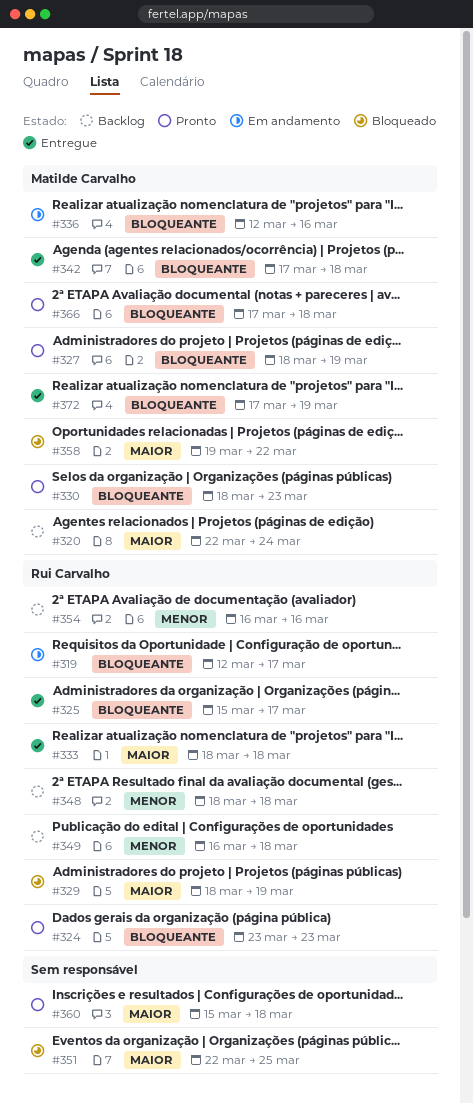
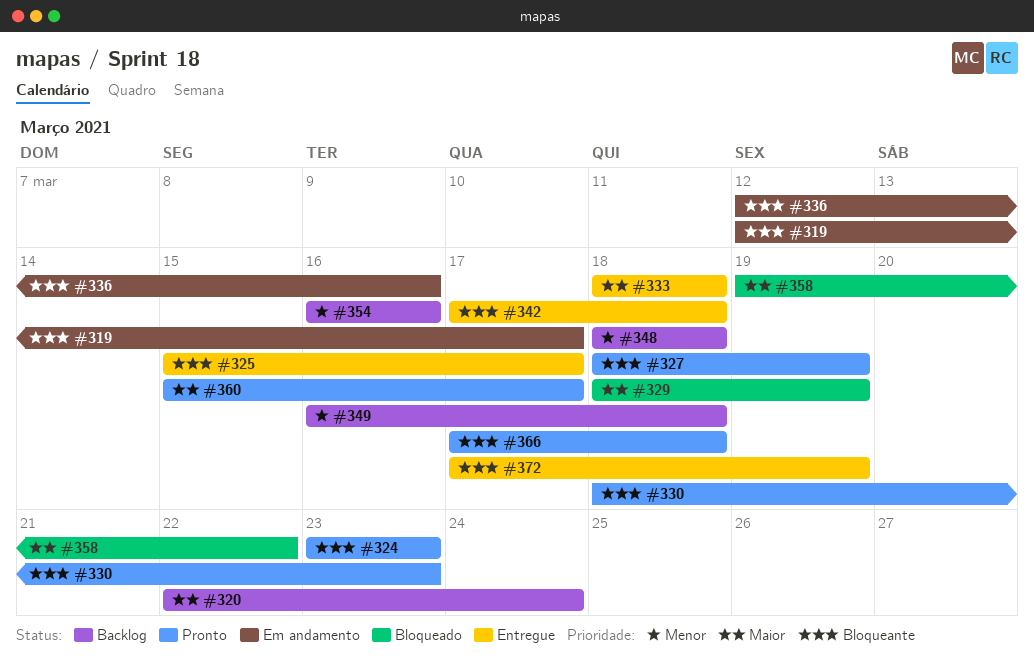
#351: present -> none
#360, due: Mar 18 -> Mar 17

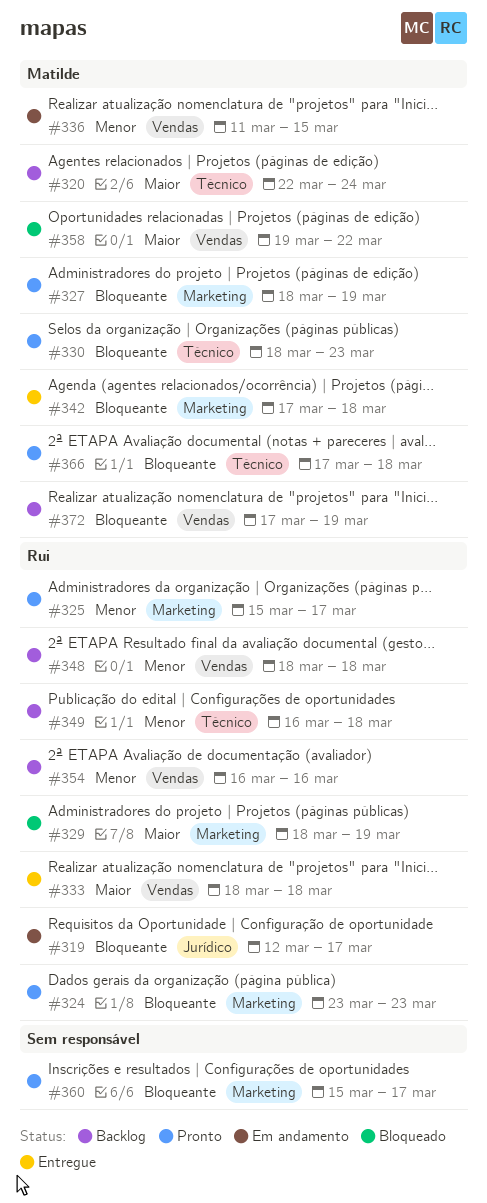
#325, status: Entregue -> Pronto
#325, priority: Bloqueante -> Menor
#336, priority: Bloqueante -> Menor
#336, start: Mar 12 -> Mar 11
#336, due: Mar 16 -> Mar 15
#360, priority: Maior -> Bloqueante
#372, status: Entregue -> Backlog

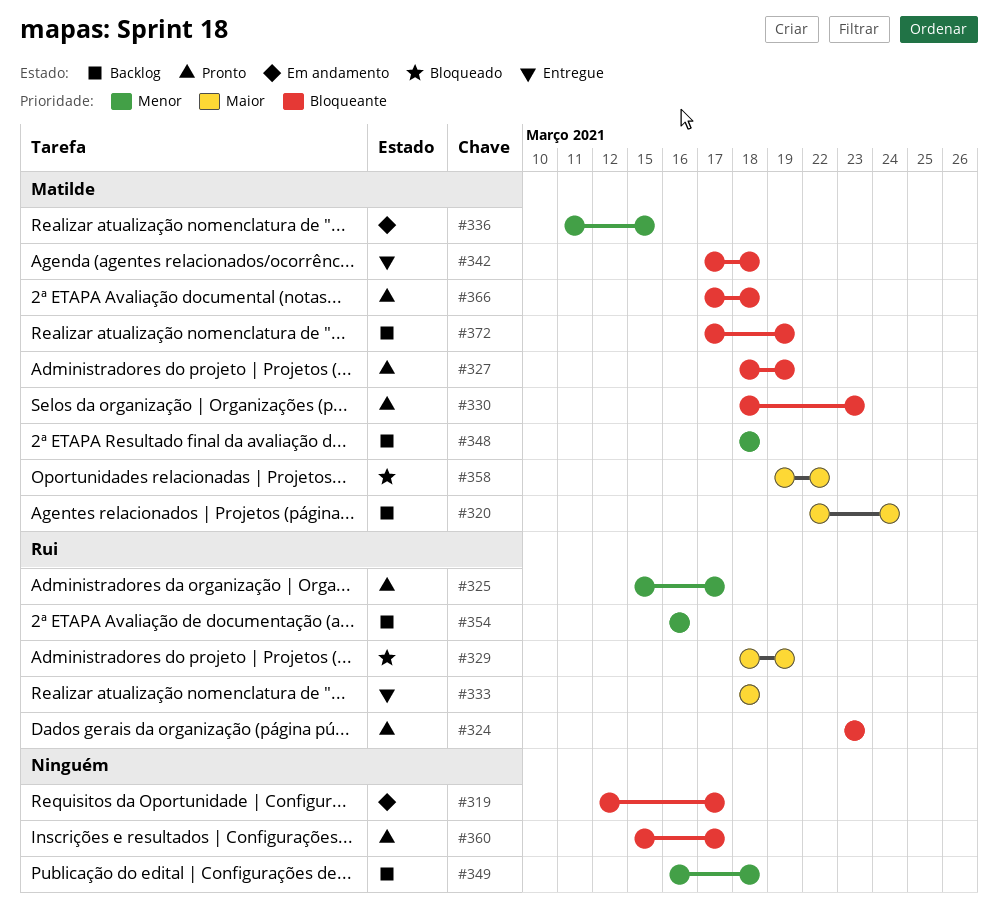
#319, owner: Rui -> none
#348, owner: Rui -> Matilde
#349, owner: Rui -> none

